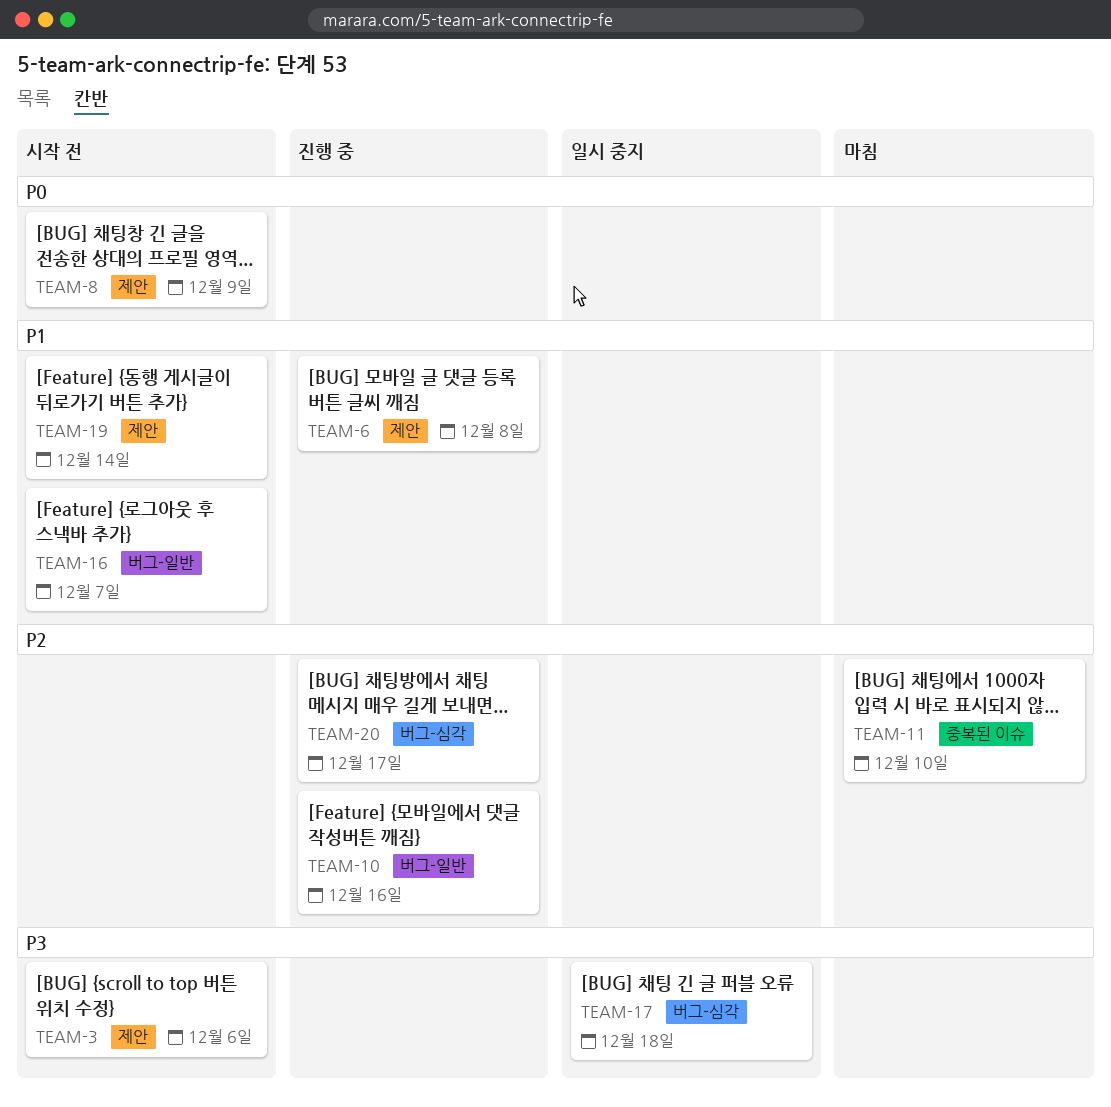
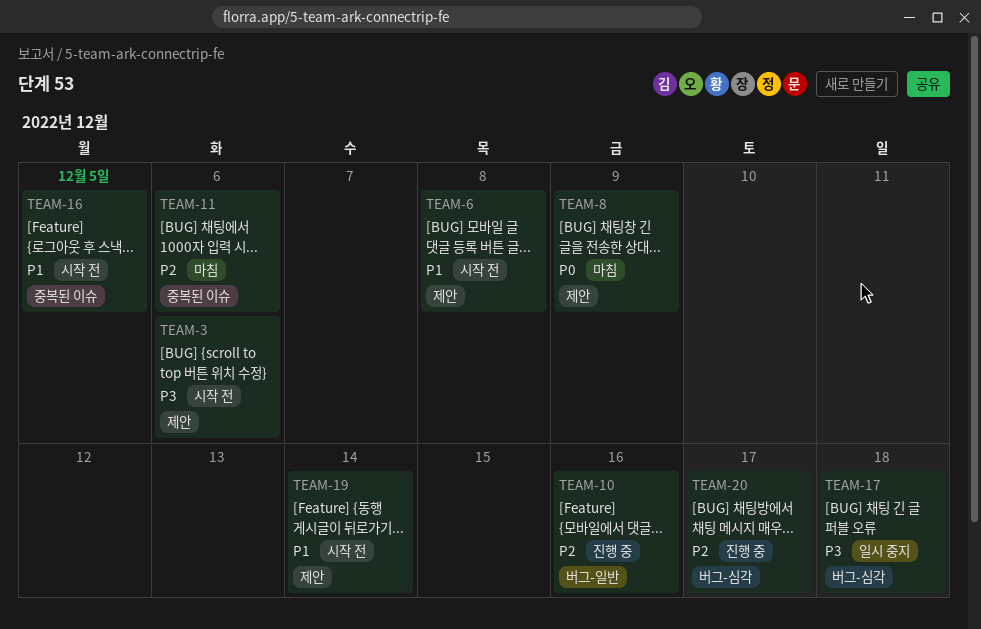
TEAM-6, status: 진행 중 -> 시작 전
TEAM-8, status: 시작 전 -> 마침
TEAM-11, due: Dec 10 -> Dec 6
TEAM-16, label: 버그-일반 -> 중복된 이슈
TEAM-16, due: Dec 7 -> Dec 5

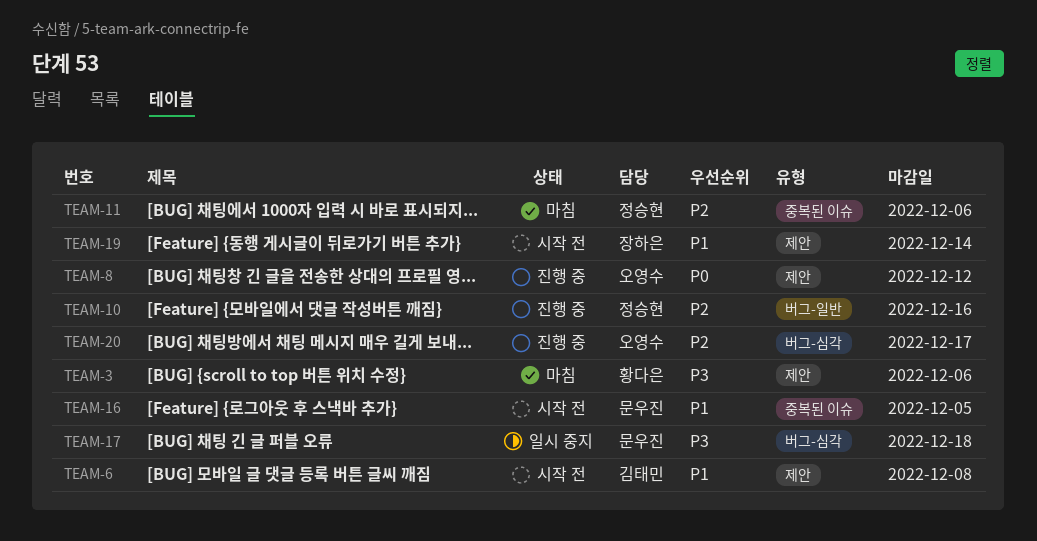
TEAM-3, status: 시작 전 -> 마침
TEAM-8, status: 마침 -> 진행 중
TEAM-8, due: Dec 9 -> Dec 12

